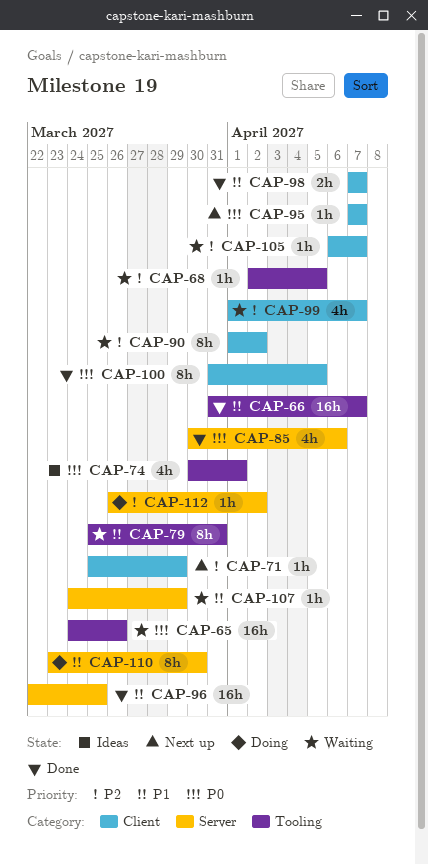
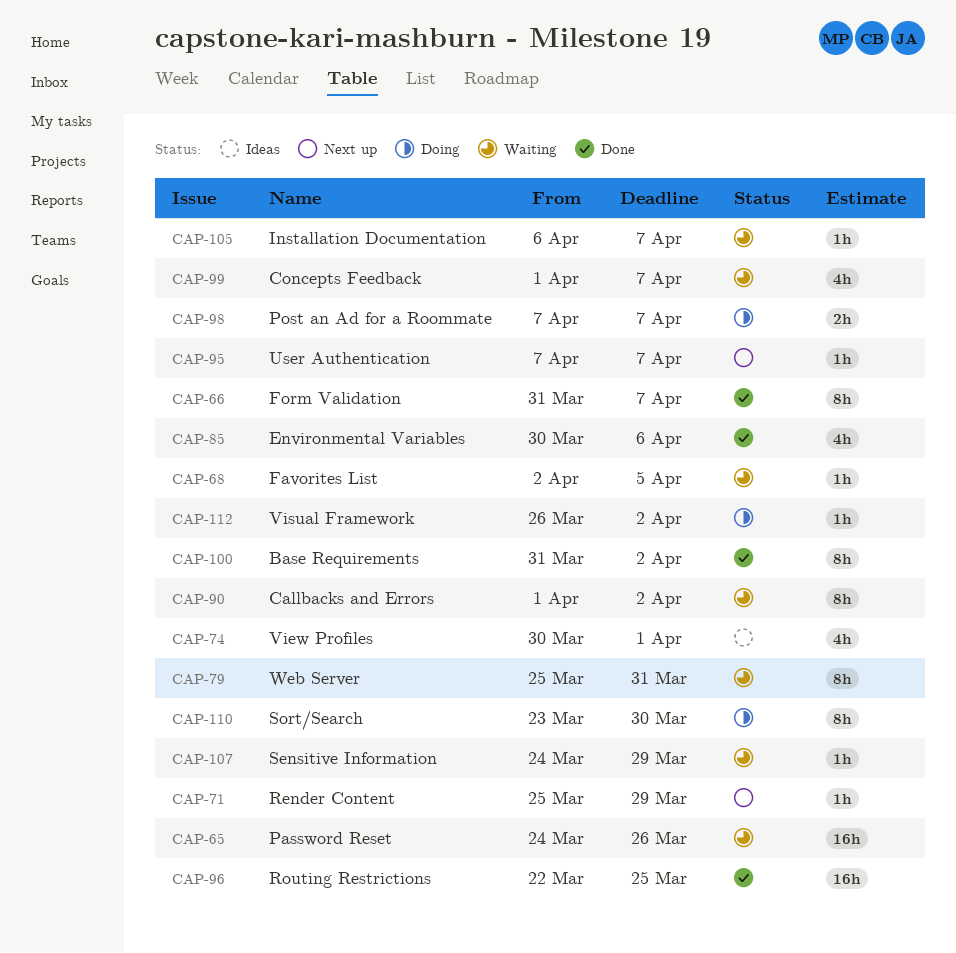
CAP-66, estimate: 16h -> 8h
CAP-98, status: Done -> Doing
CAP-100, due: Apr 5 -> Apr 2

